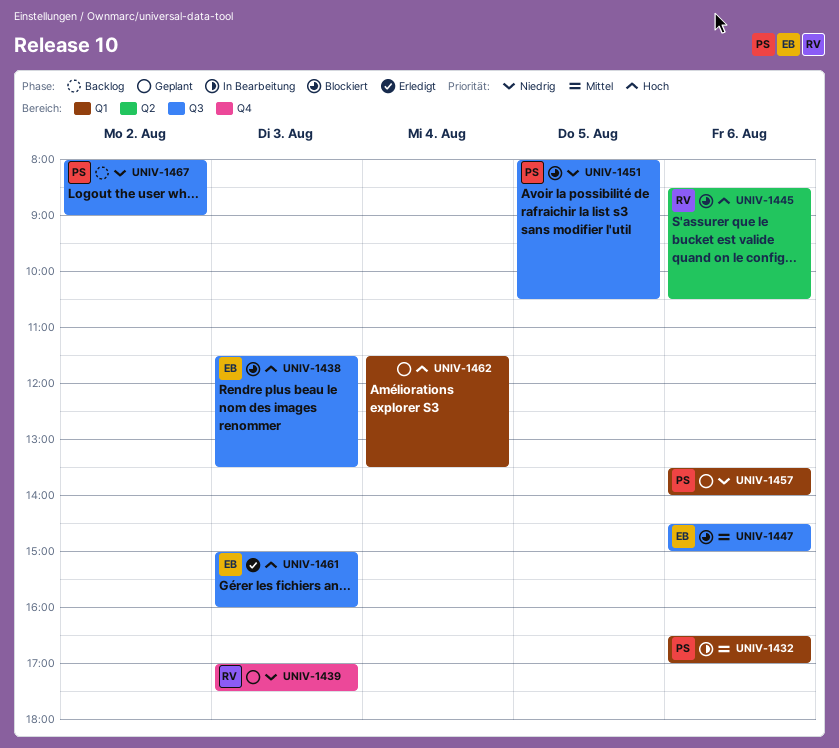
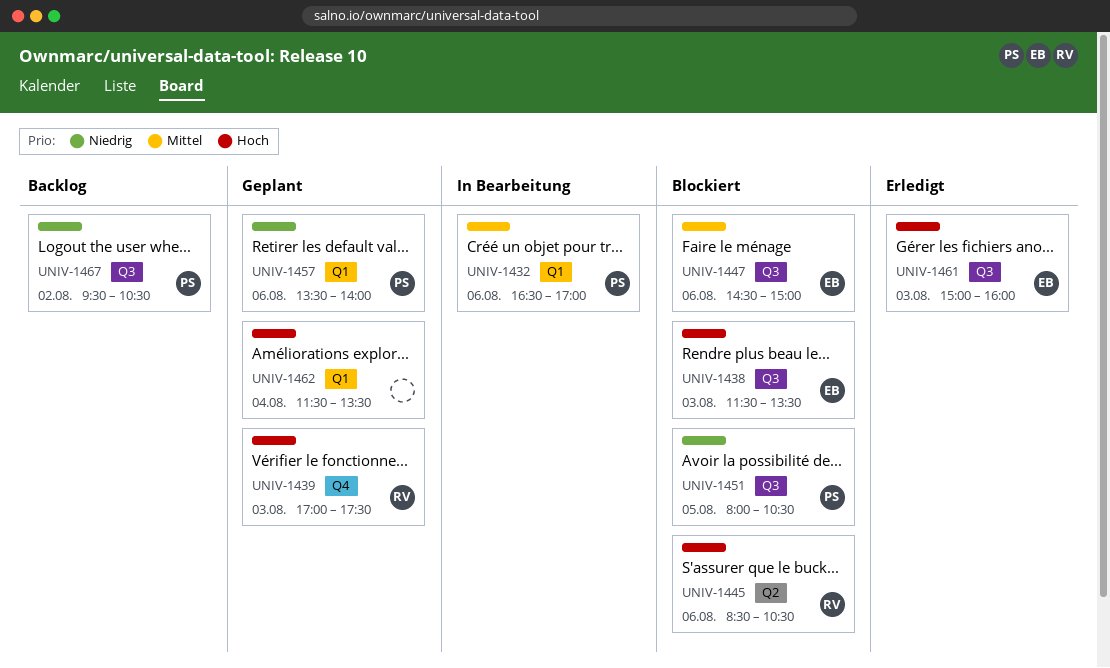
UNIV-1439, priority: Niedrig -> Hoch
UNIV-1467, begins: 08:00 -> 09:30
UNIV-1467, ends: 09:00 -> 10:30

